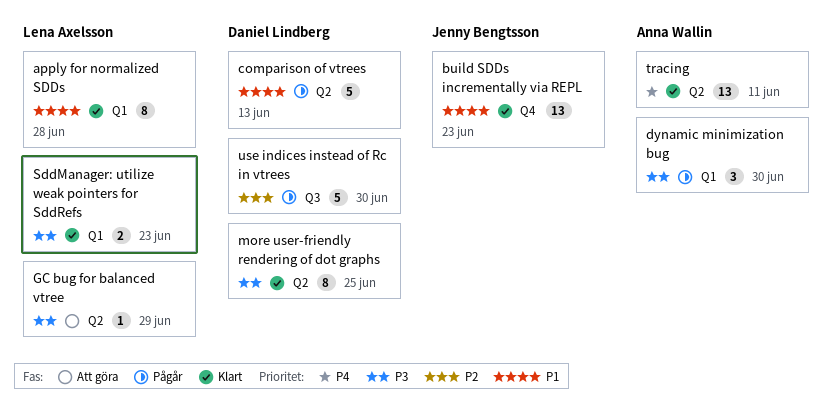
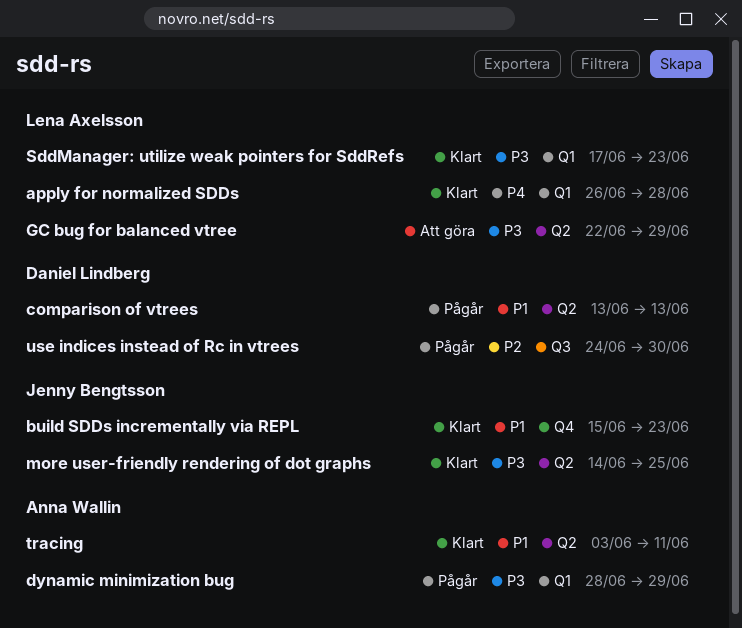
apply for normalized SDDs, priority: P1 -> P4
dynamic minimization bug, due: Jun 30 -> Jun 29
more user-friendly rendering of dot graphs, owner: Daniel Lindberg -> Jenny Bengtsson
tracing, priority: P4 -> P1

